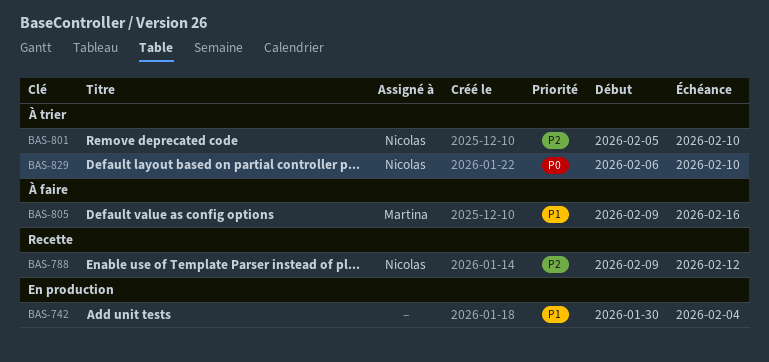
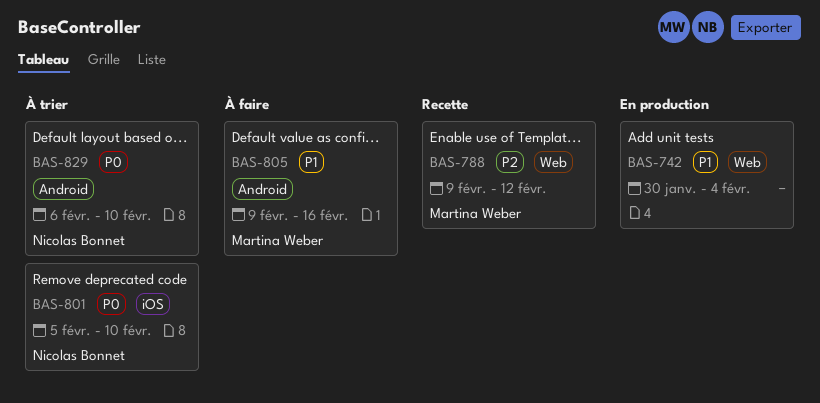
BAS-788, owner: Nicolas Bonnet -> Martina Weber
BAS-801, priority: P2 -> P0

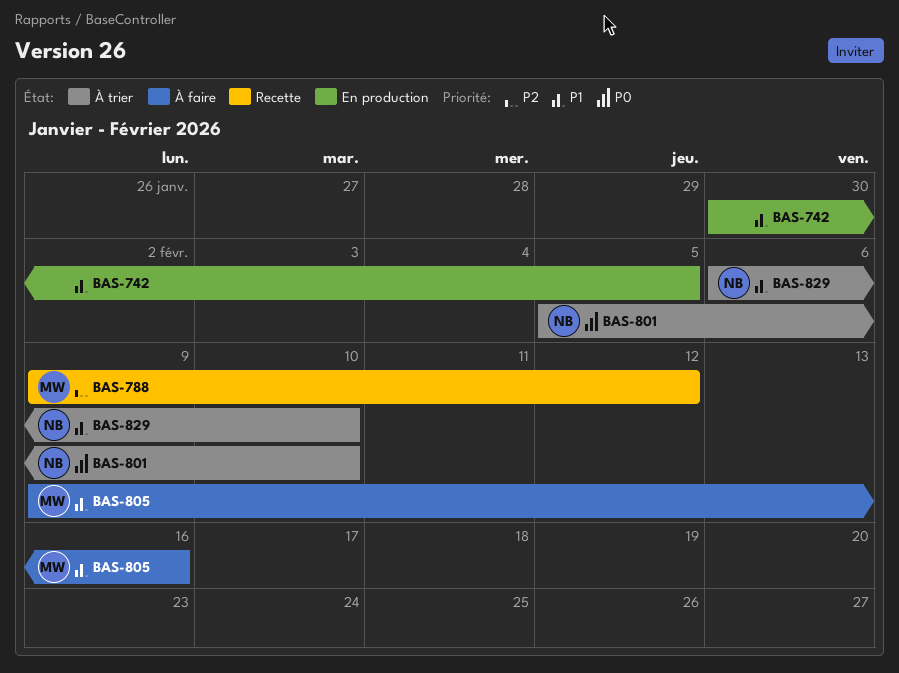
BAS-742, due: Feb 4 -> Feb 5
BAS-829, priority: P0 -> P1

